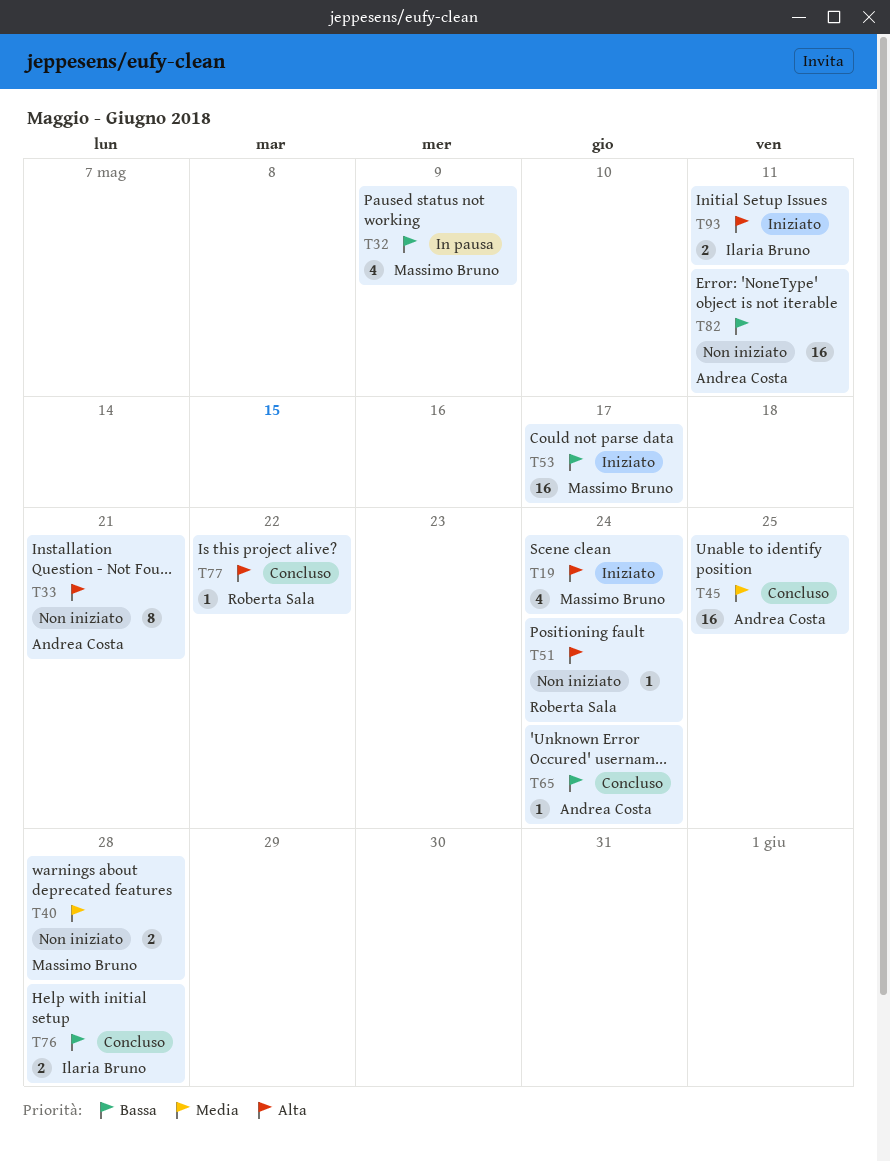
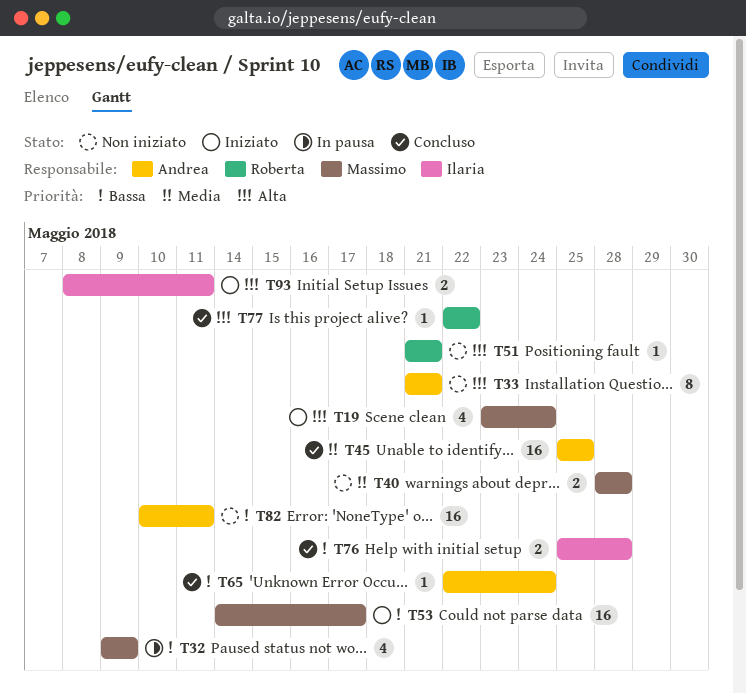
T51, due: May 24 -> May 21

